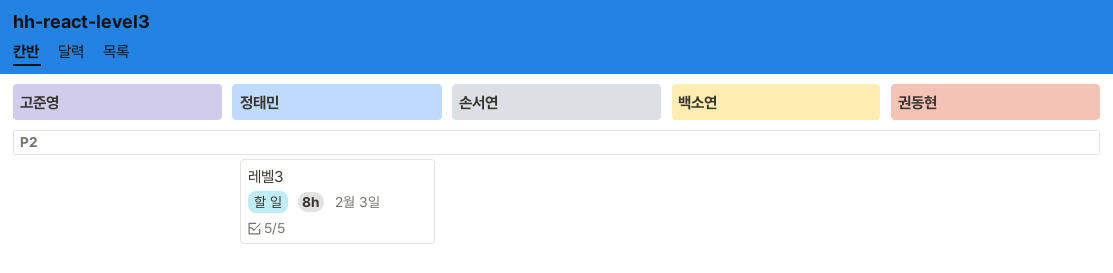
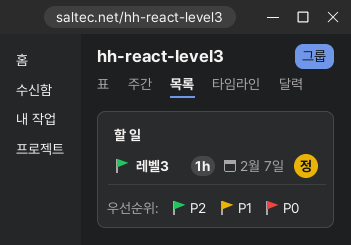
레벨3, estimate: 8h -> 1h
레벨3, due: Feb 3 -> Feb 7

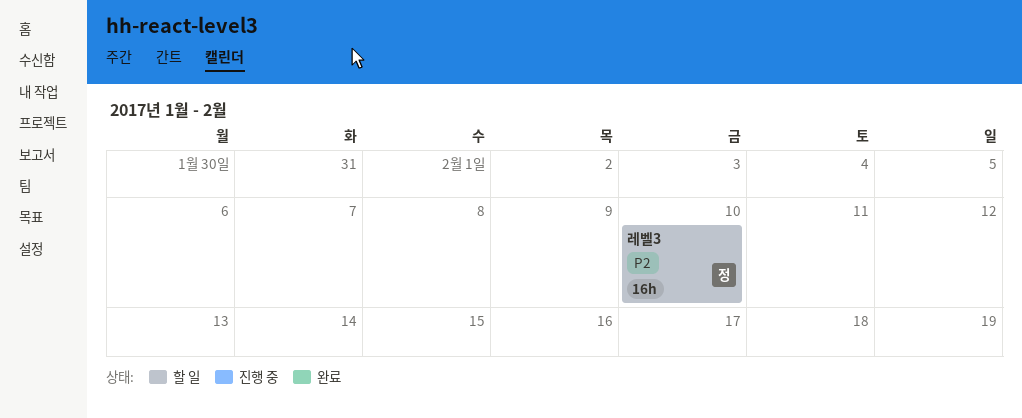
레벨3, estimate: 1h -> 16h
레벨3, due: Feb 7 -> Feb 10

